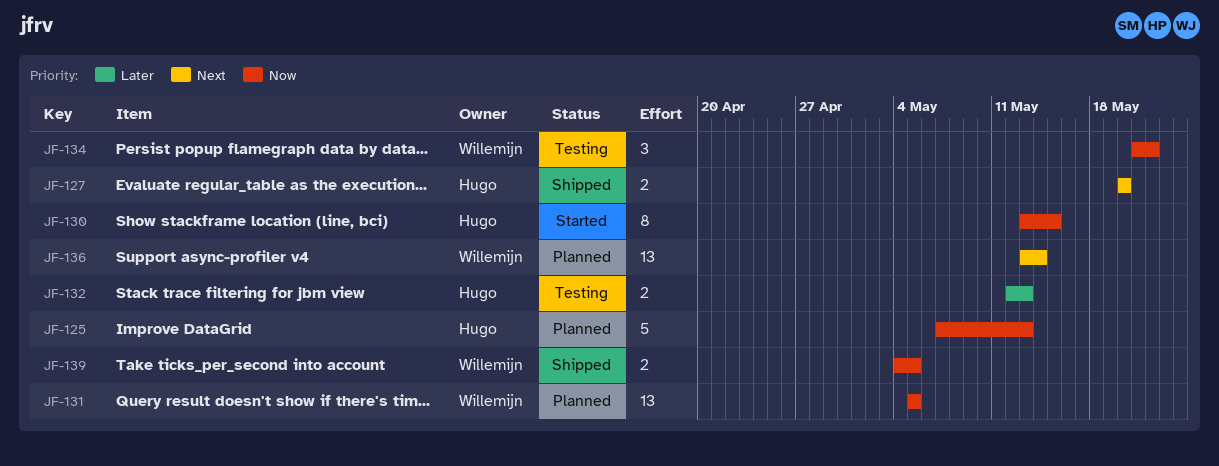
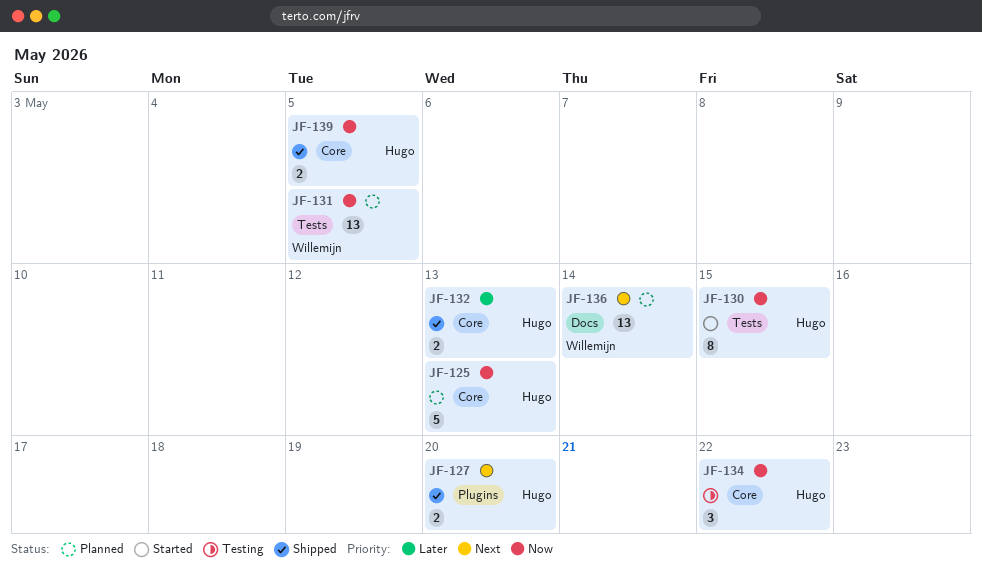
JF-132, status: Testing -> Shipped
JF-134, owner: Willemijn -> Hugo
JF-139, owner: Willemijn -> Hugo

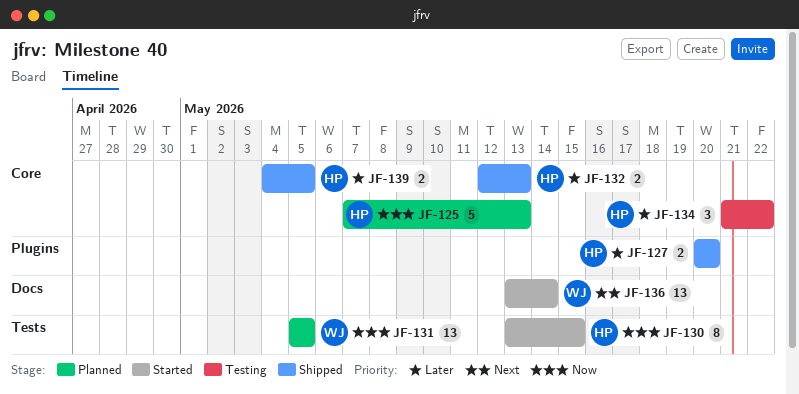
JF-127, priority: Next -> Later
JF-134, priority: Now -> Later
JF-136, status: Planned -> Started
JF-139, priority: Now -> Later

